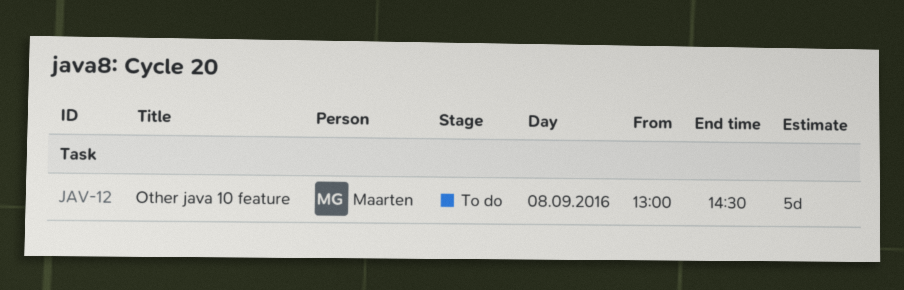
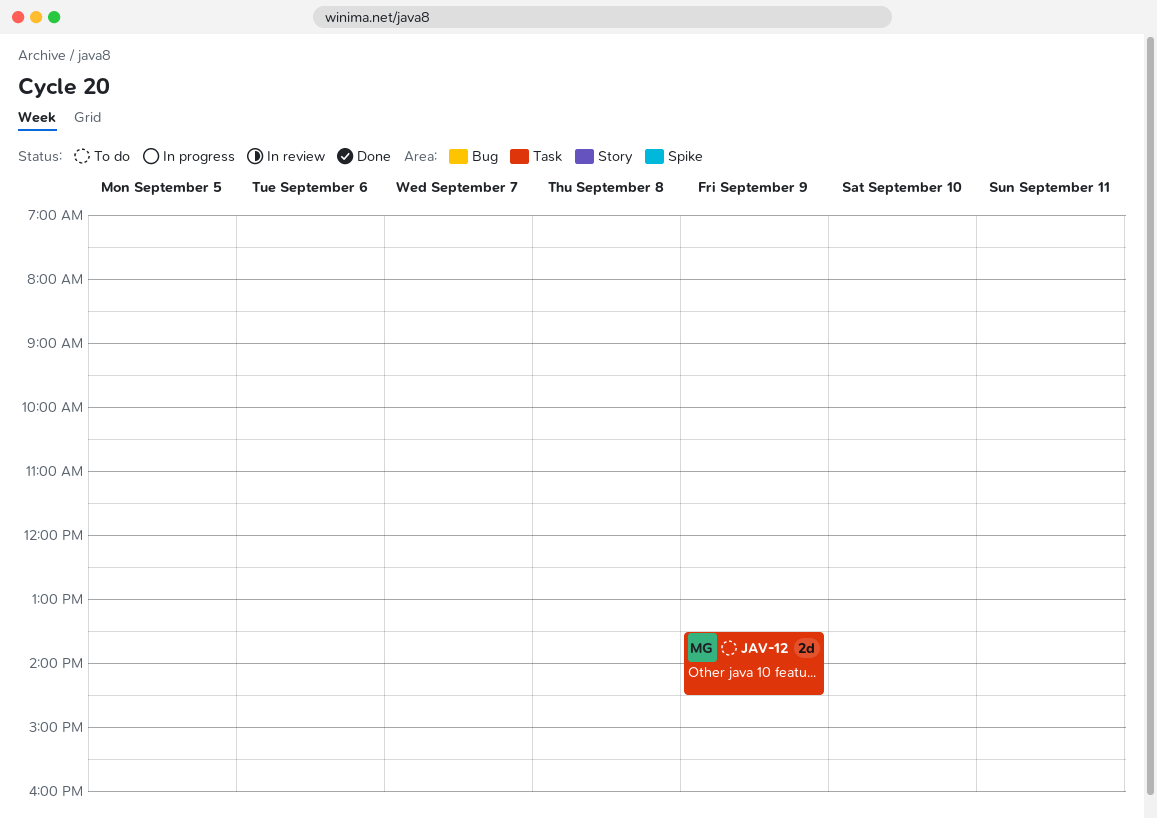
JAV-12, estimate: 5d -> 2d
JAV-12, day: Sep 8 -> Sep 9
JAV-12, begins: 13:00 -> 13:30

